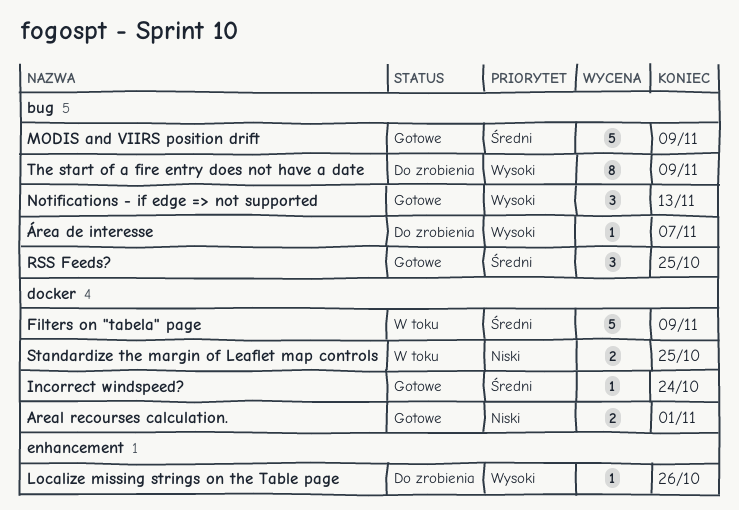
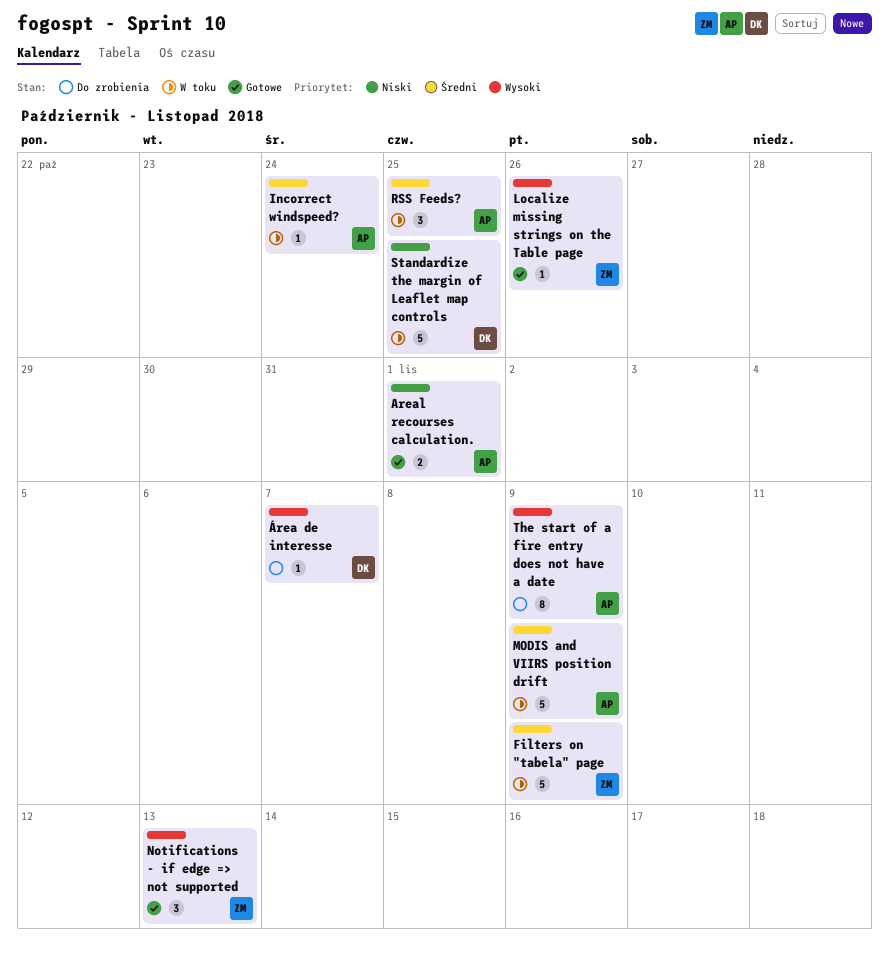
Incorrect windspeed?, status: Gotowe -> W toku
Localize missing strings on the Table page, status: Do zrobienia -> Gotowe
MODIS and VIIRS position drift, status: Gotowe -> W toku
RSS Feeds?, status: Gotowe -> W toku
Standardize the margin of Leaflet map controls, estimate: 2 -> 5

